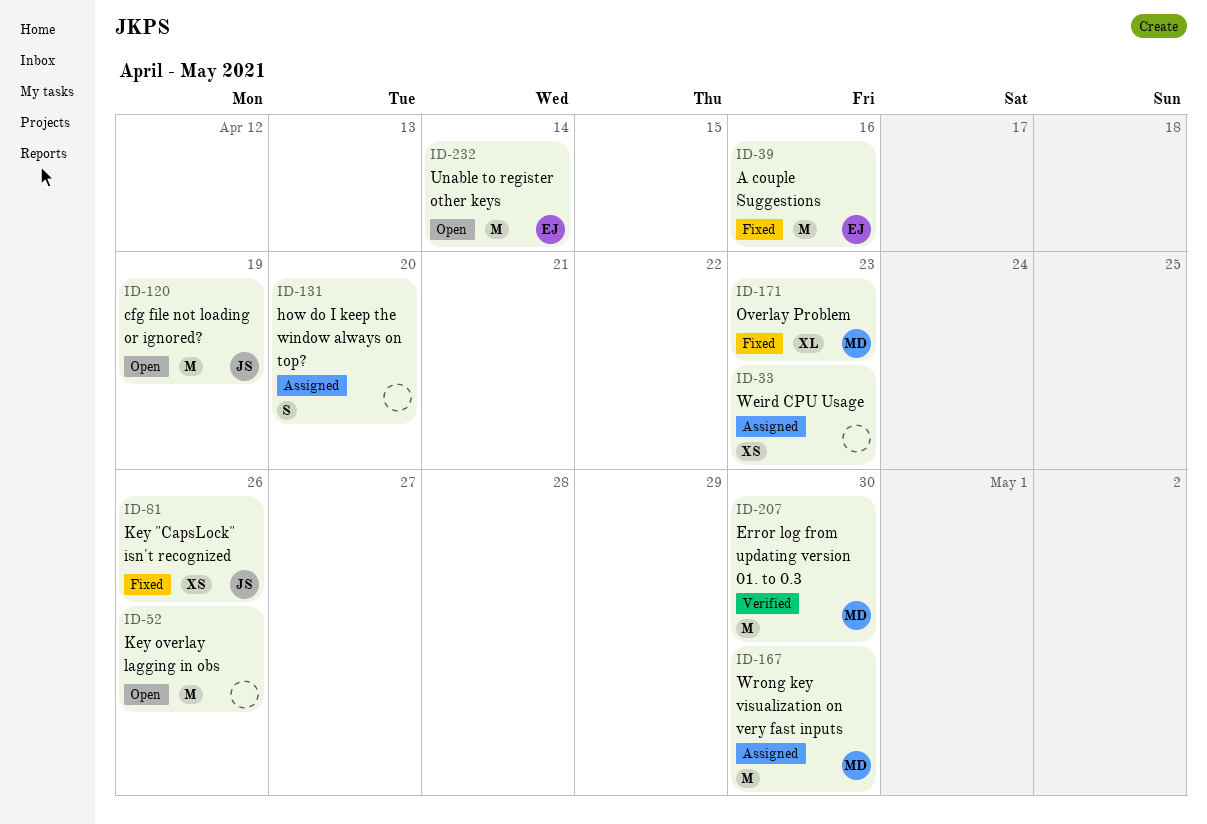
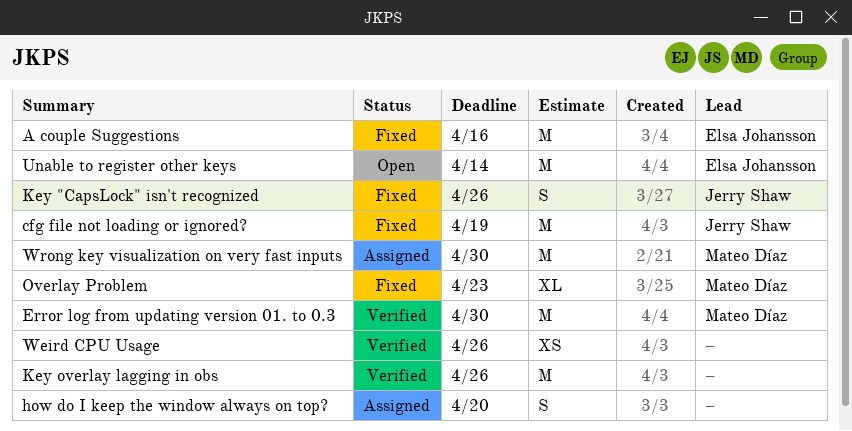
cfg file not loading or ignored?, status: Open -> Fixed
Key "CapsLock" isn't recognized, estimate: XS -> S
Key overlay lagging in obs, status: Open -> Verified
Weird CPU Usage, status: Assigned -> Verified
Weird CPU Usage, due: Apr 23 -> Apr 26

